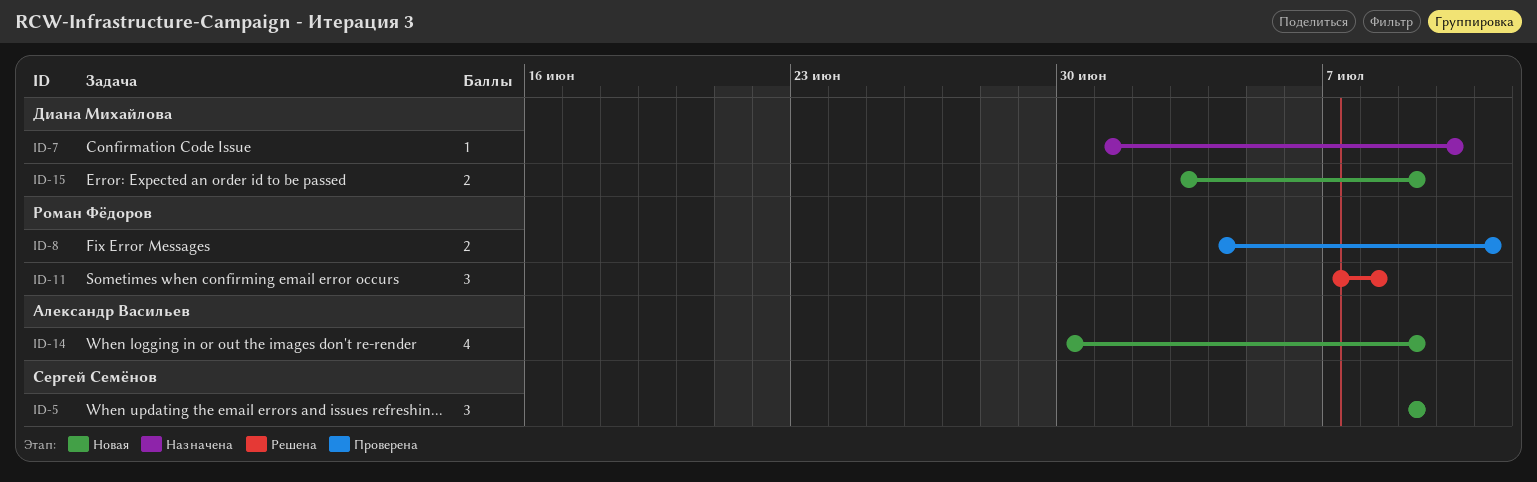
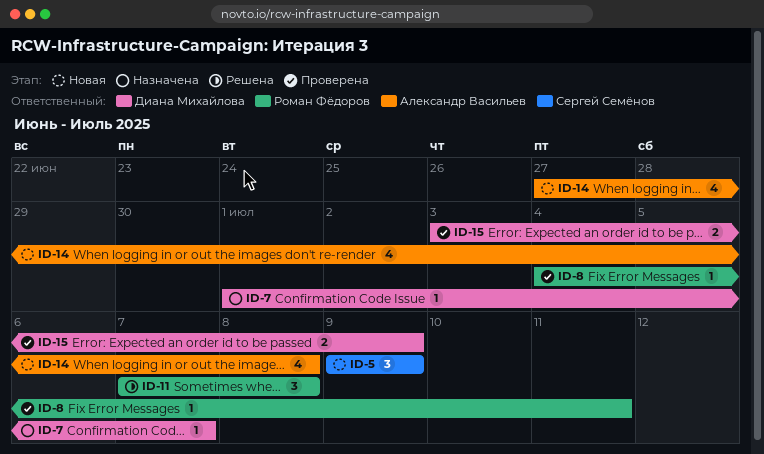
ID-7, due: Jul 10 -> Jul 7
ID-8, estimate: 2 -> 1
ID-14, start: Jun 30 -> Jun 27
ID-14, due: Jul 9 -> Jul 8
ID-15, status: Новая -> Проверена

